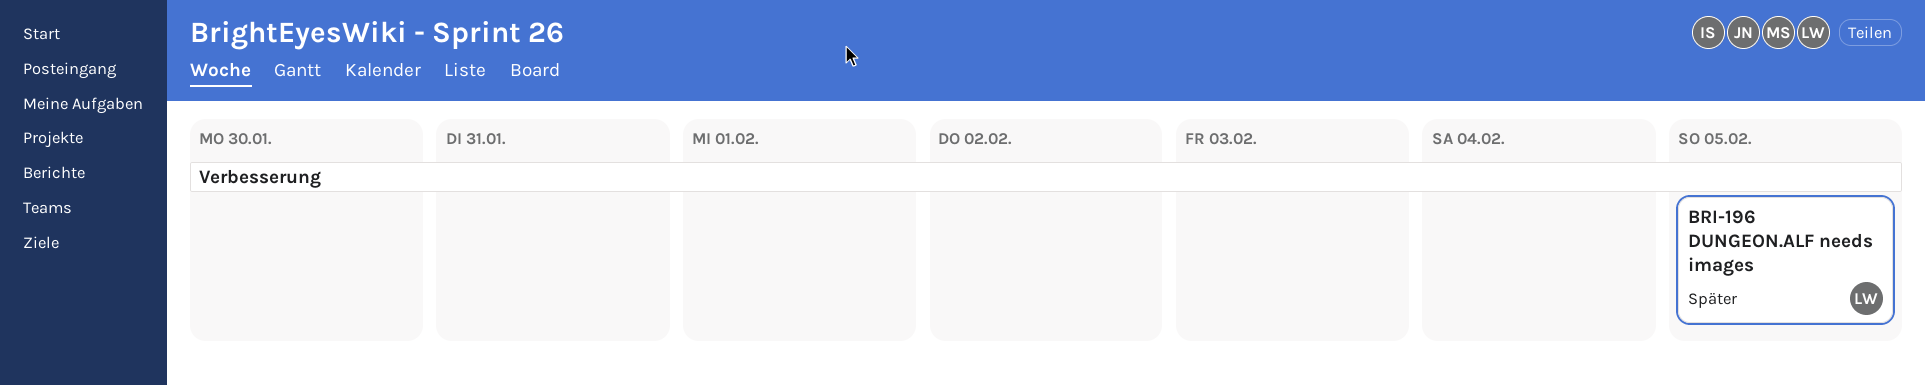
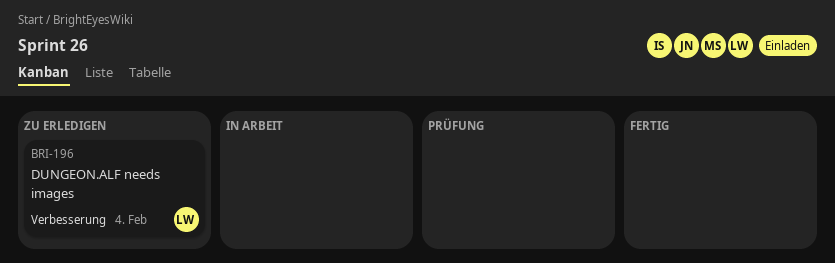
BRI-196, due: Feb 5 -> Feb 4

